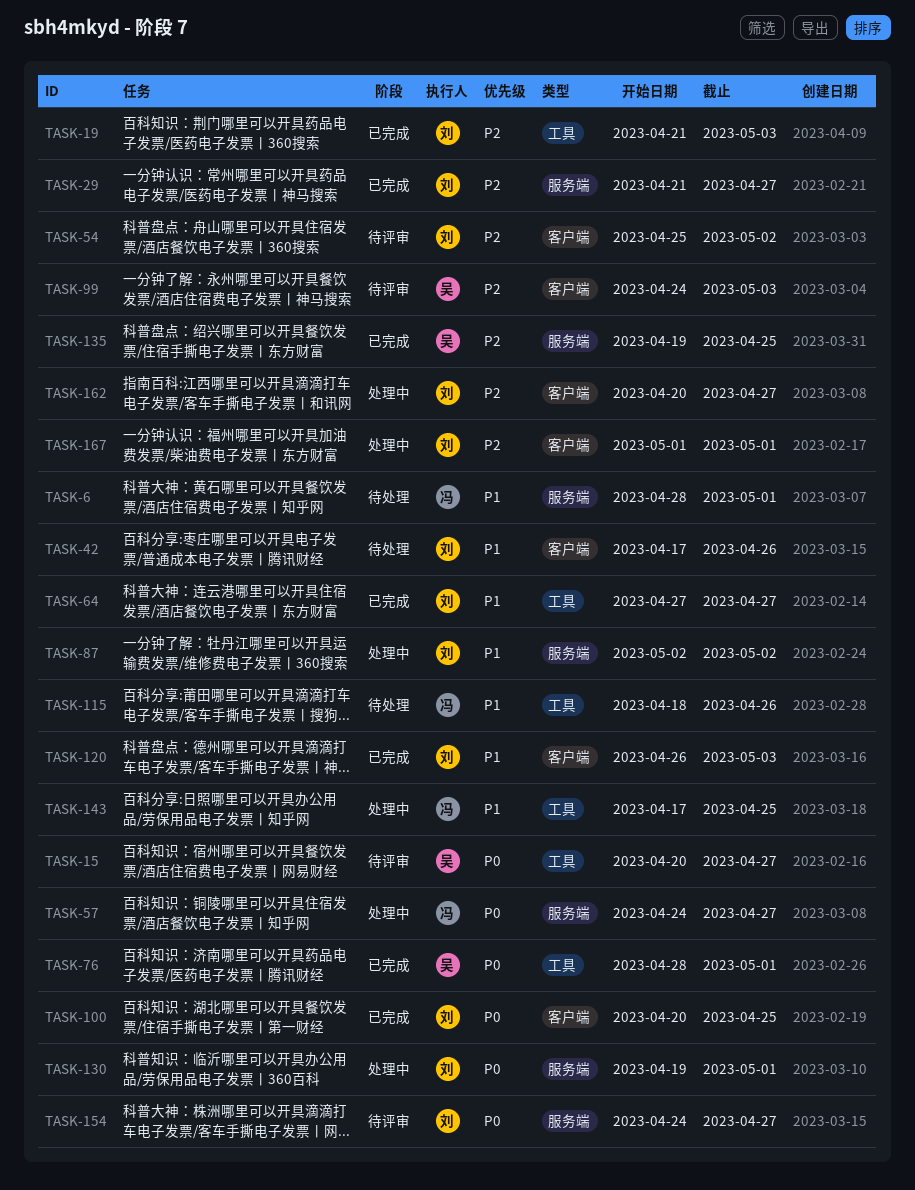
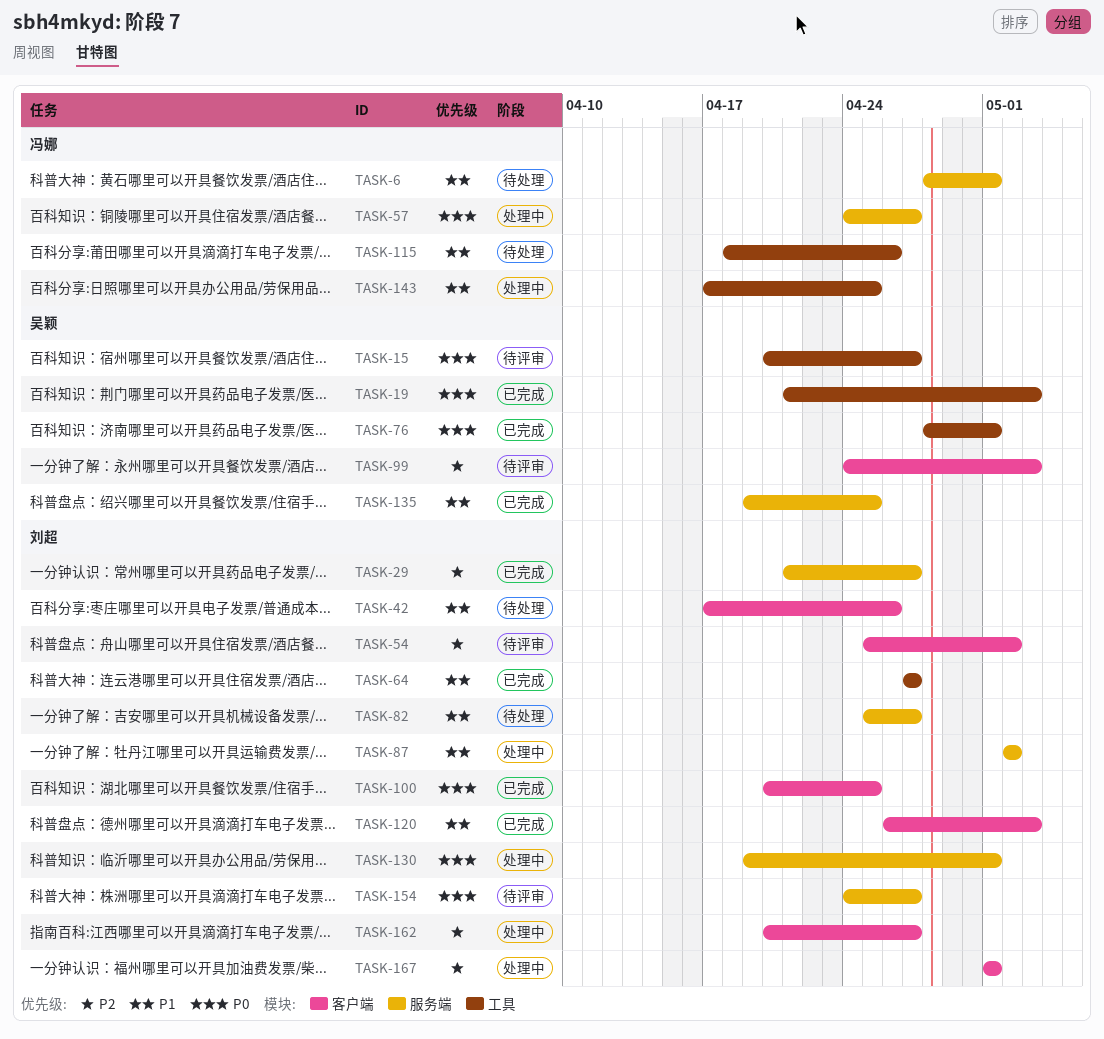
TASK-19, owner: 刘超 -> 吴颖
TASK-19, priority: P2 -> P0
TASK-82: none -> present
TASK-135, priority: P2 -> P1

